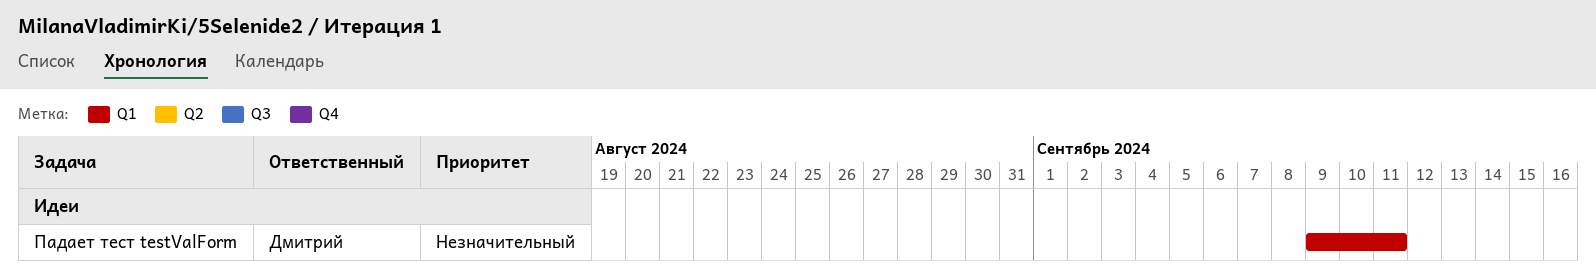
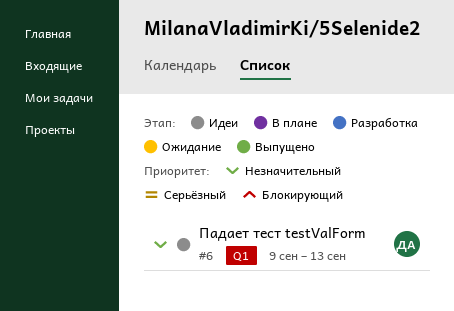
Падает тест testValForm, due: Sep 11 -> Sep 13

